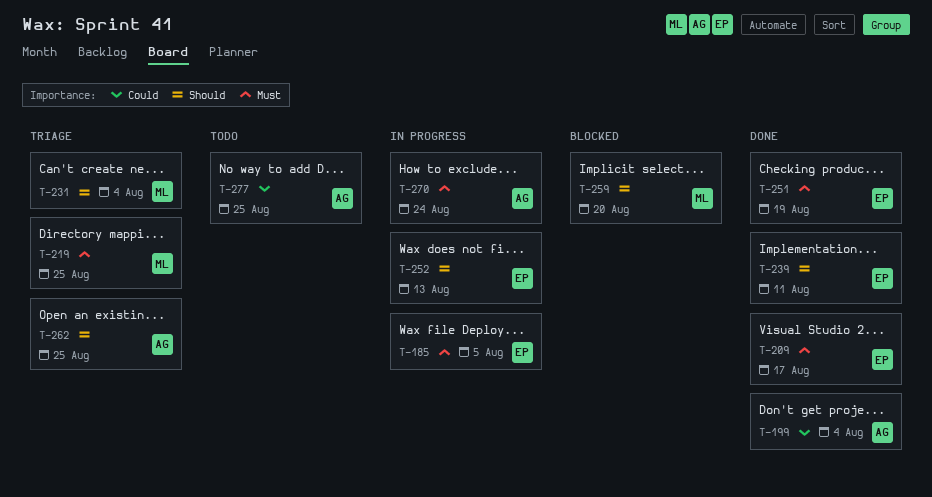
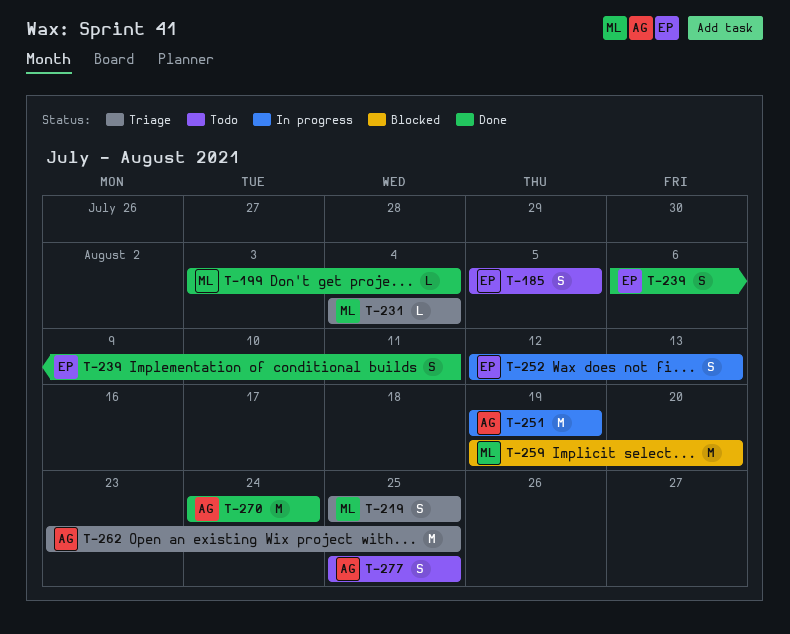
T-185, status: In progress -> Todo
T-199, owner: AG -> ML
T-209: present -> none
T-251, status: Done -> In progress
T-251, owner: EP -> AG
T-270, status: In progress -> Done

